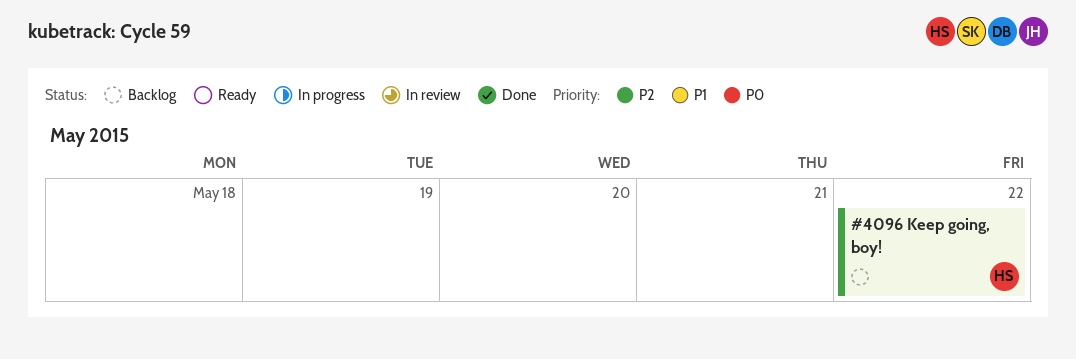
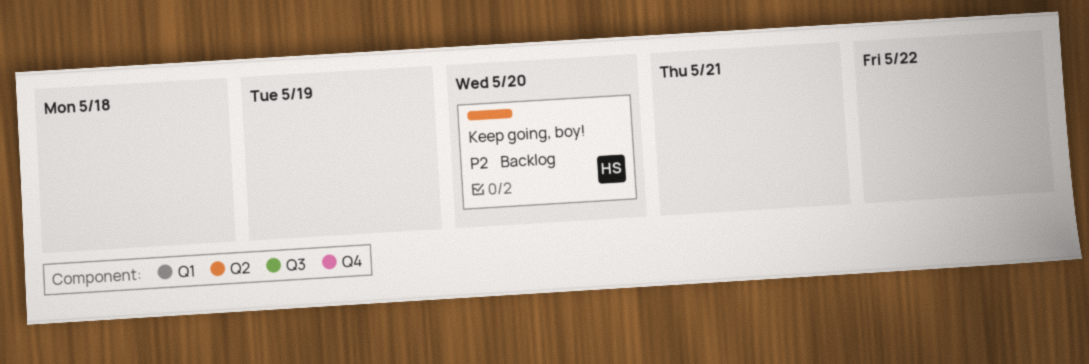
Keep going, boy!, due: May 22 -> May 20

